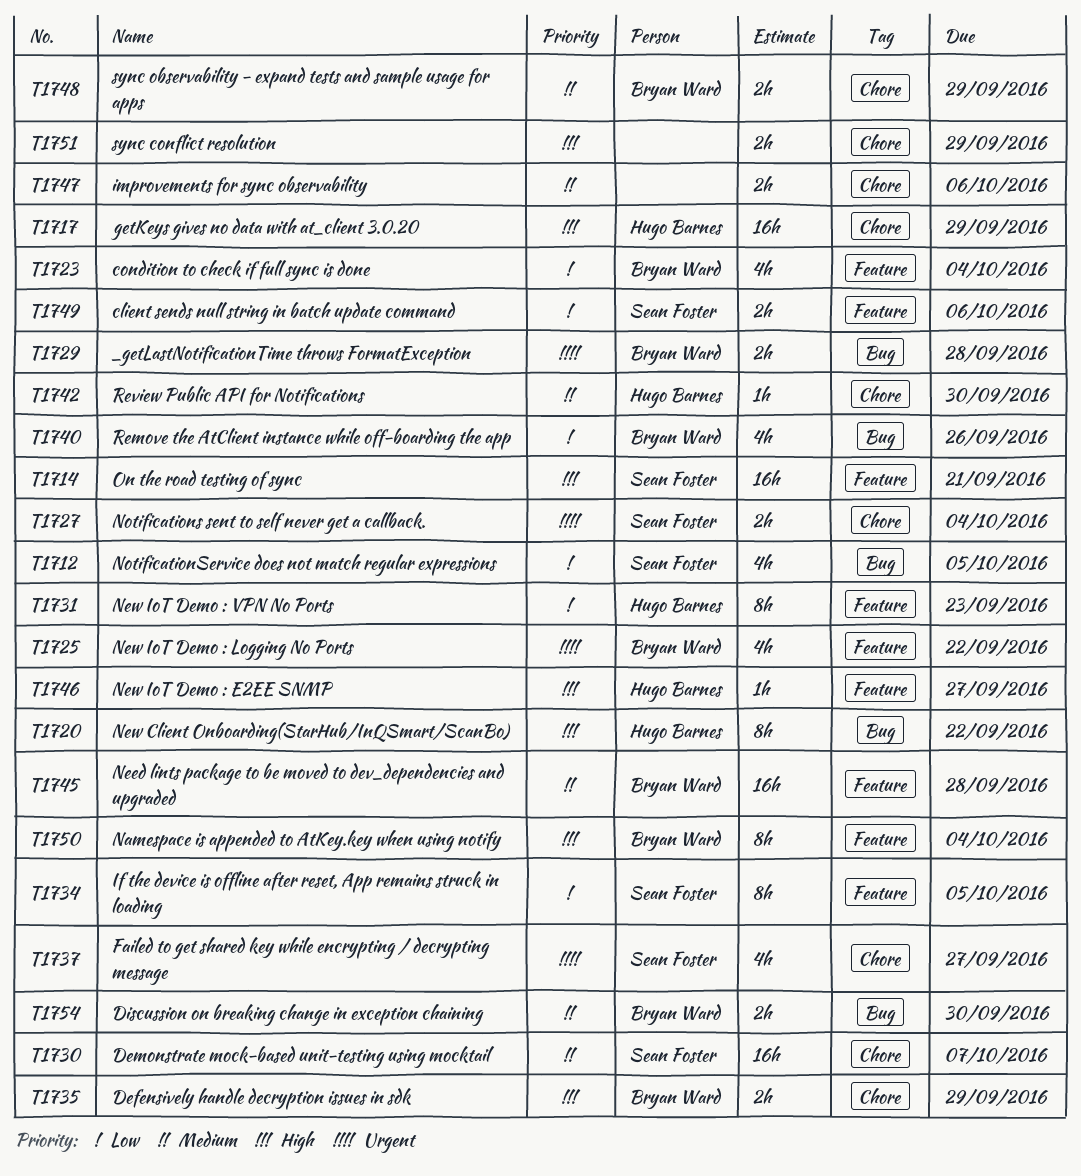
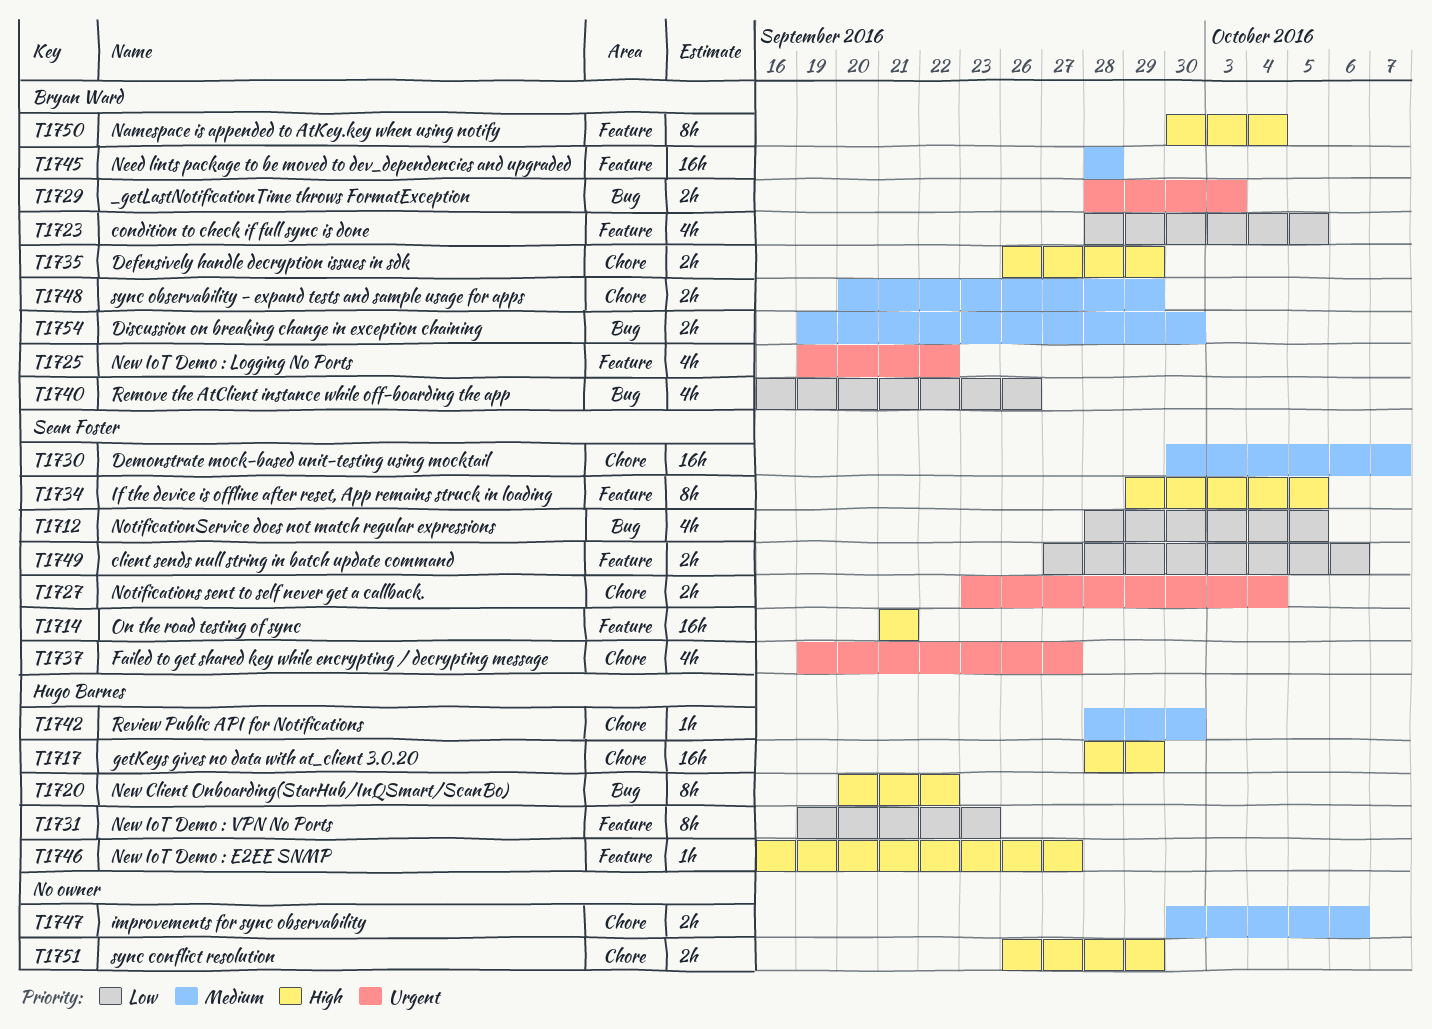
T1723, due: Oct 4 -> Oct 5
T1729, due: Sep 28 -> Oct 3
T1734, priority: Low -> High

